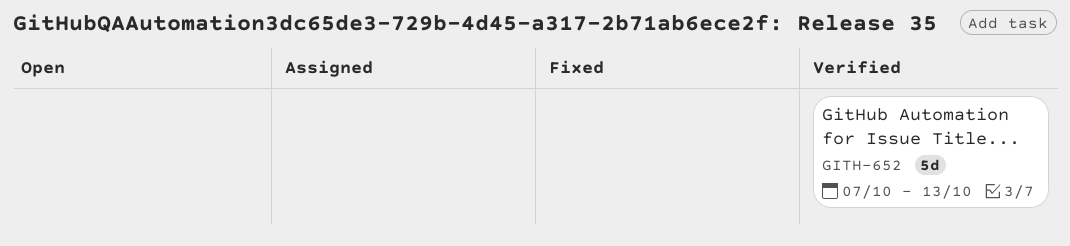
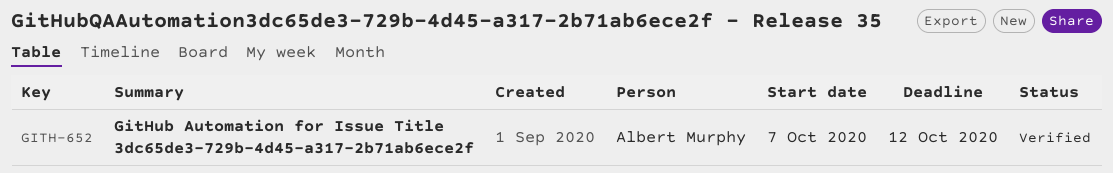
GITH-652, due: Oct 13 -> Oct 12

